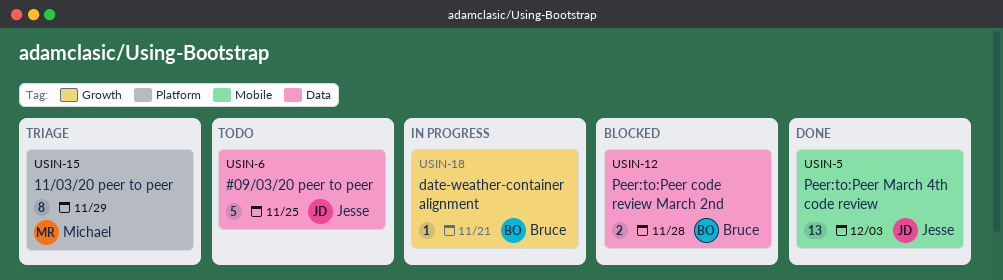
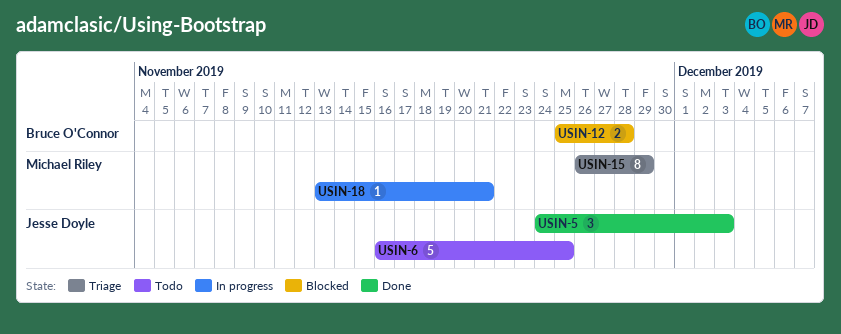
USIN-5, estimate: 13 -> 3
USIN-18, owner: Bruce O'Connor -> Michael Riley

